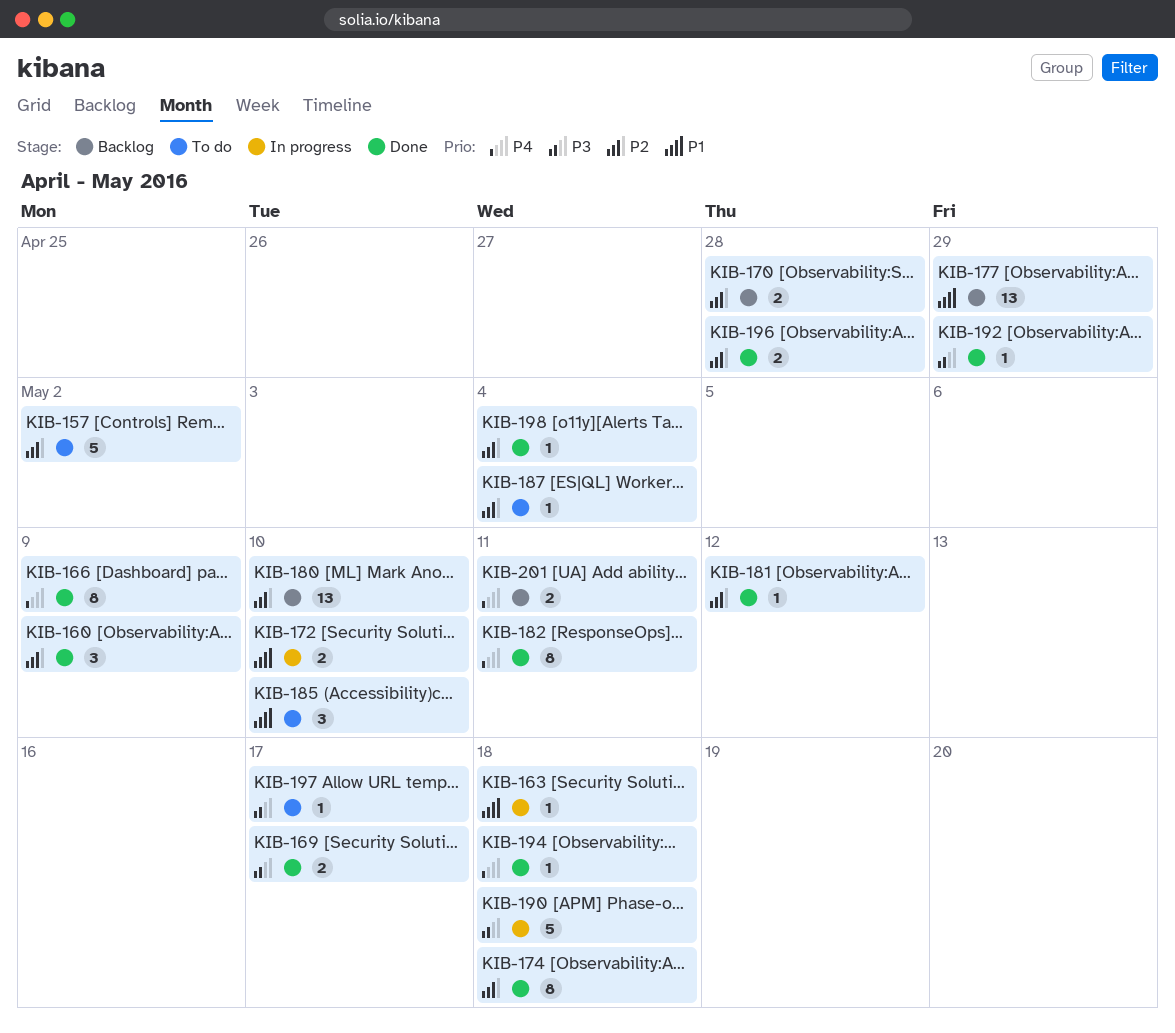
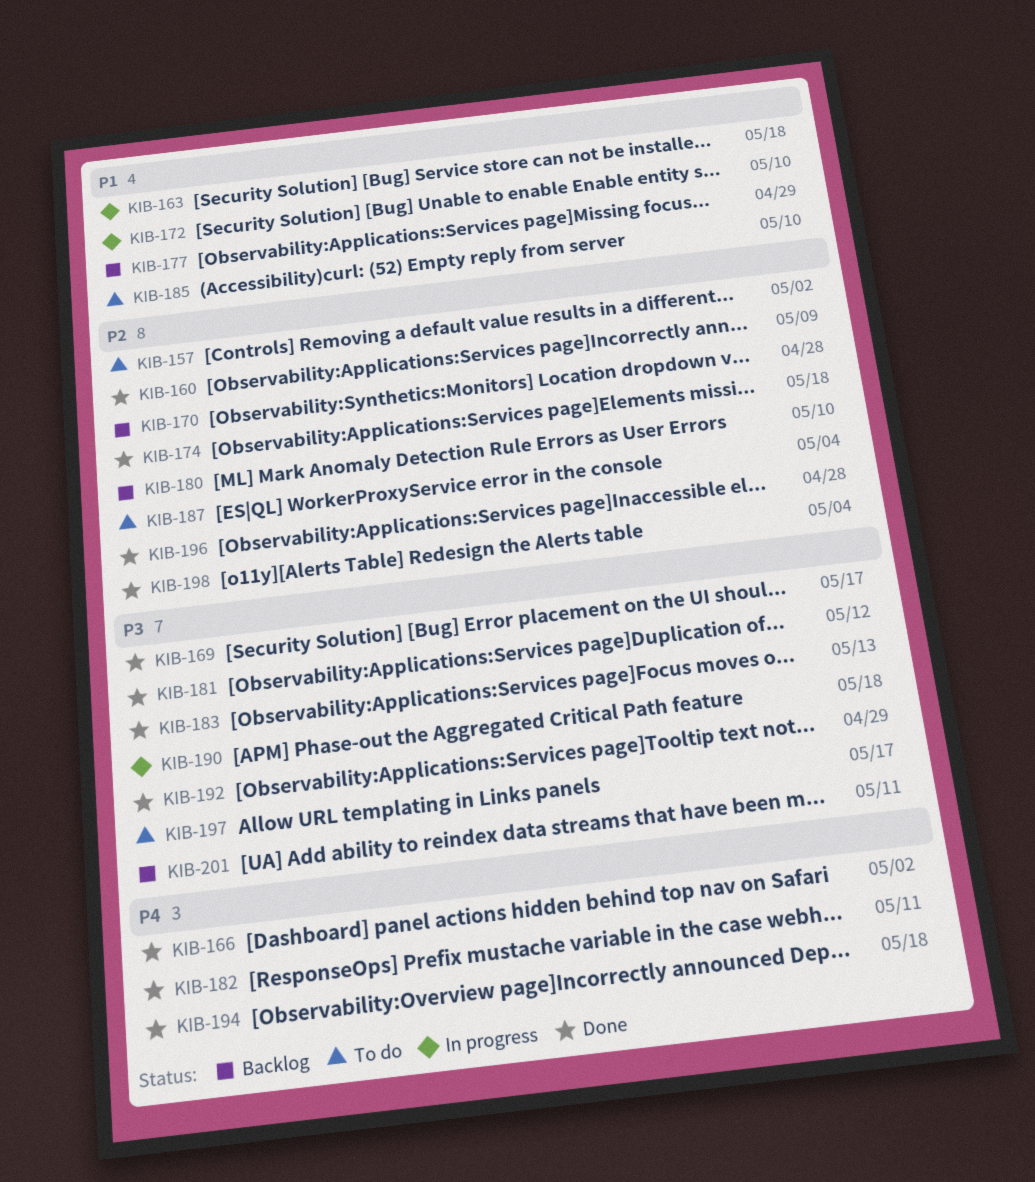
KIB-166, due: May 9 -> May 2
KIB-181, priority: P2 -> P3
KIB-183: none -> present
KIB-201, priority: P4 -> P3

